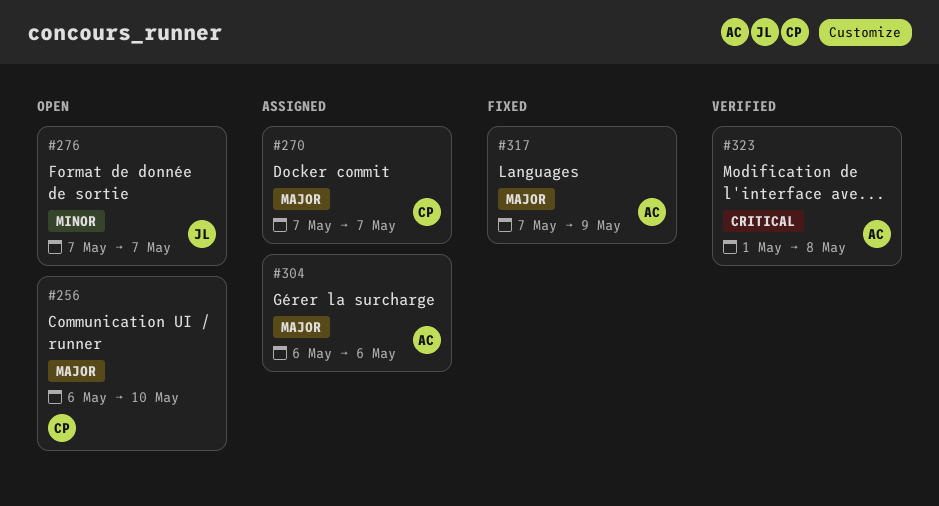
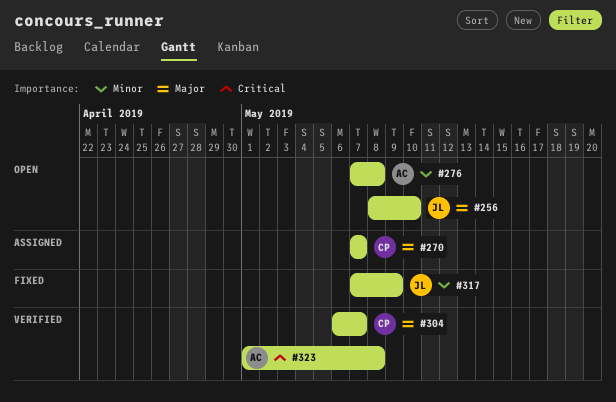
#256, owner: CP -> JL
#256, start: May 6 -> May 8
#276, owner: JL -> AC
#276, due: May 7 -> May 8
#304, status: Assigned -> Verified
#304, owner: AC -> CP
#304, due: May 6 -> May 7
#317, owner: AC -> JL
#317, priority: Major -> Minor

